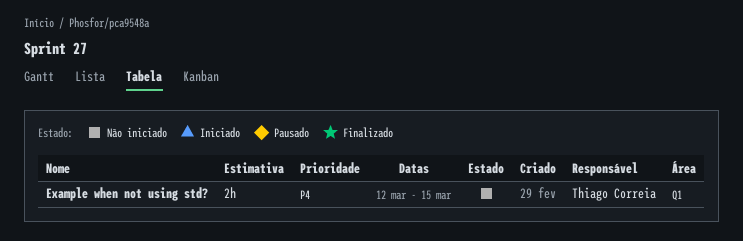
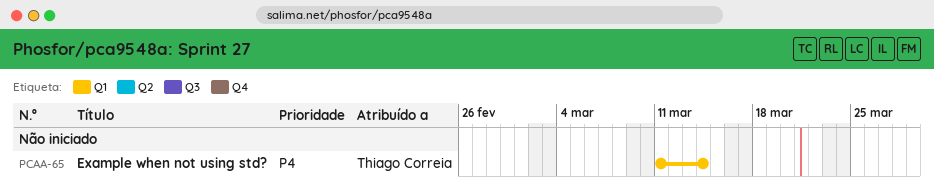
Example when not using std?, start: Mar 12 -> Mar 11
Example when not using std?, due: Mar 15 -> Mar 14

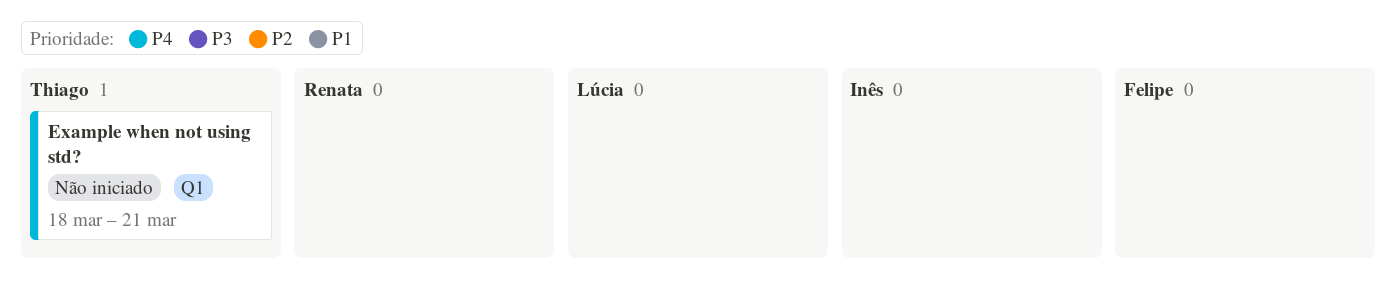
Example when not using std?, start: Mar 11 -> Mar 18
Example when not using std?, due: Mar 14 -> Mar 21

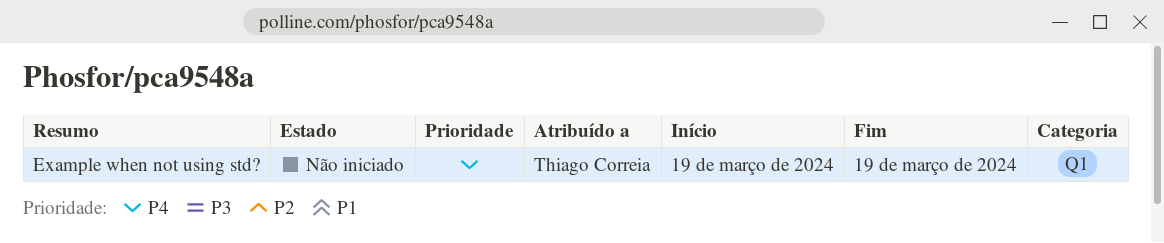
Example when not using std?, start: Mar 18 -> Mar 19
Example when not using std?, due: Mar 21 -> Mar 19

